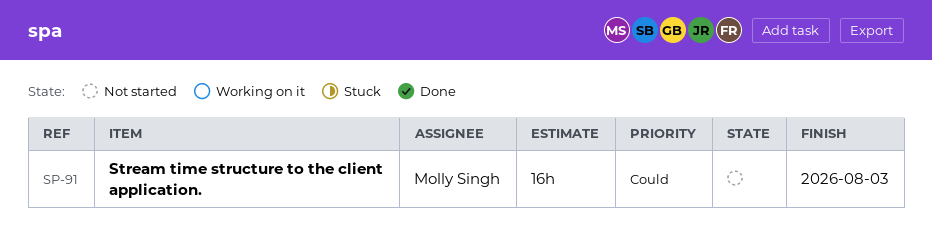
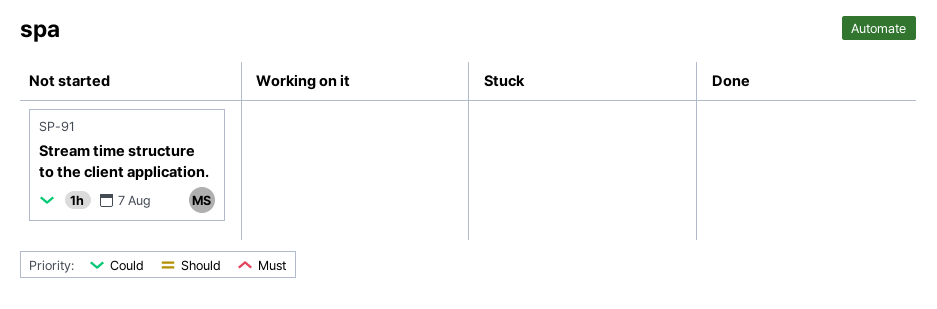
SP-91, estimate: 16h -> 1h
SP-91, due: Aug 3 -> Aug 7

